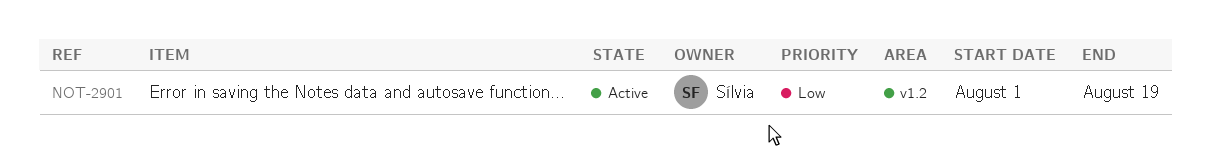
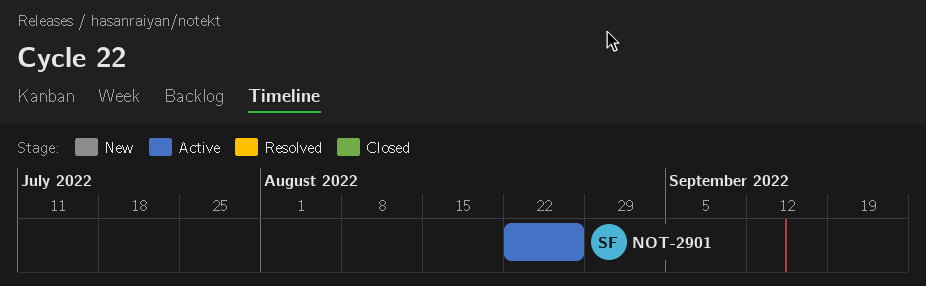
NOT-2901, start: Aug 1 -> Aug 22
NOT-2901, due: Aug 19 -> Aug 26

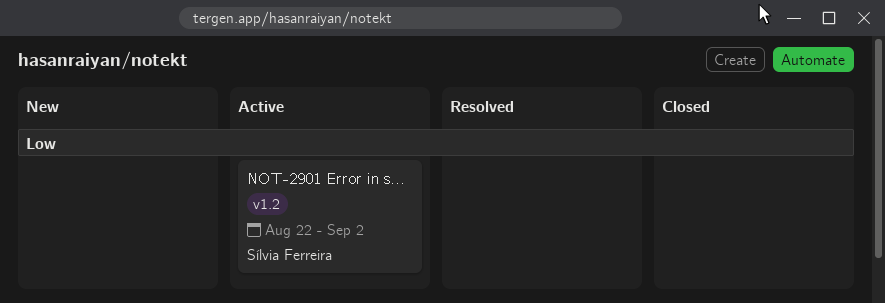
NOT-2901, due: Aug 26 -> Sep 2

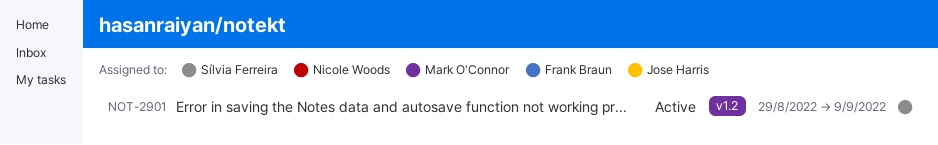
NOT-2901, start: Aug 22 -> Aug 29
NOT-2901, due: Sep 2 -> Sep 9

